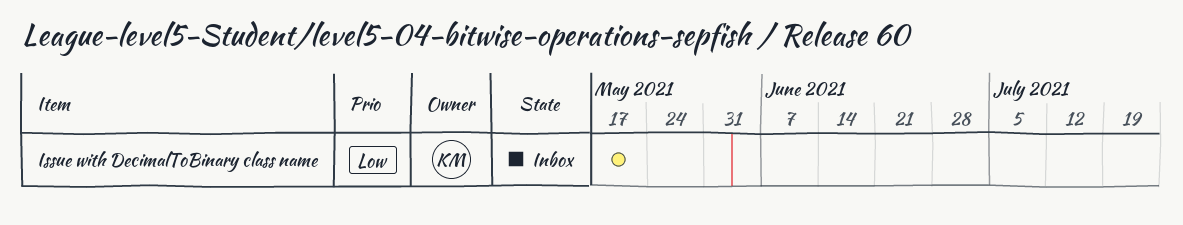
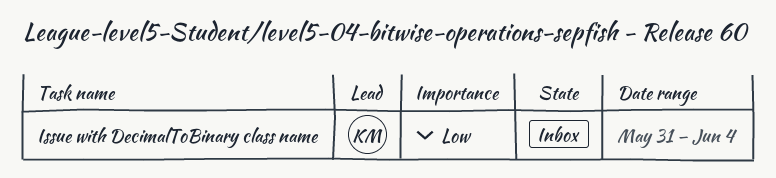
Issue with DecimalToBinary class name, start: May 17 -> May 31
Issue with DecimalToBinary class name, due: May 21 -> Jun 4

